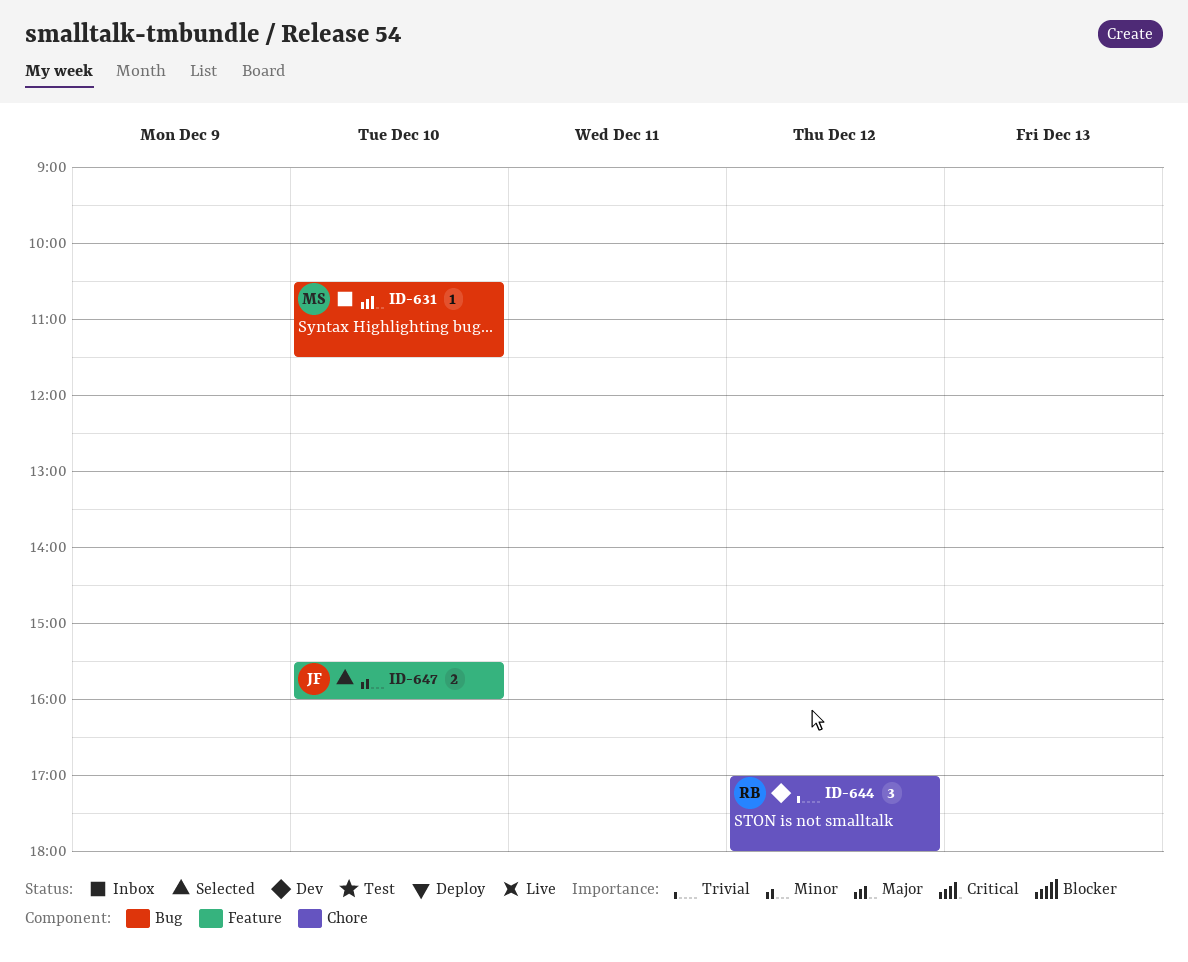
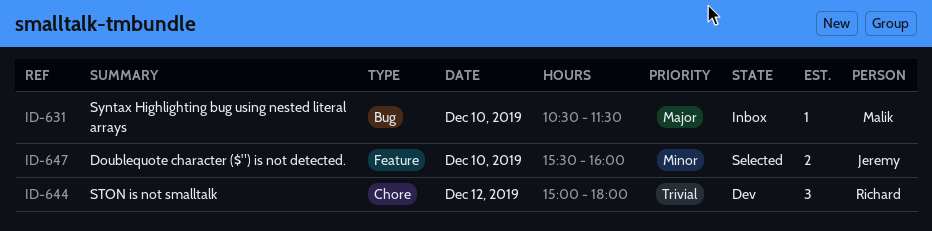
ID-644, begins: 17:00 -> 15:00

